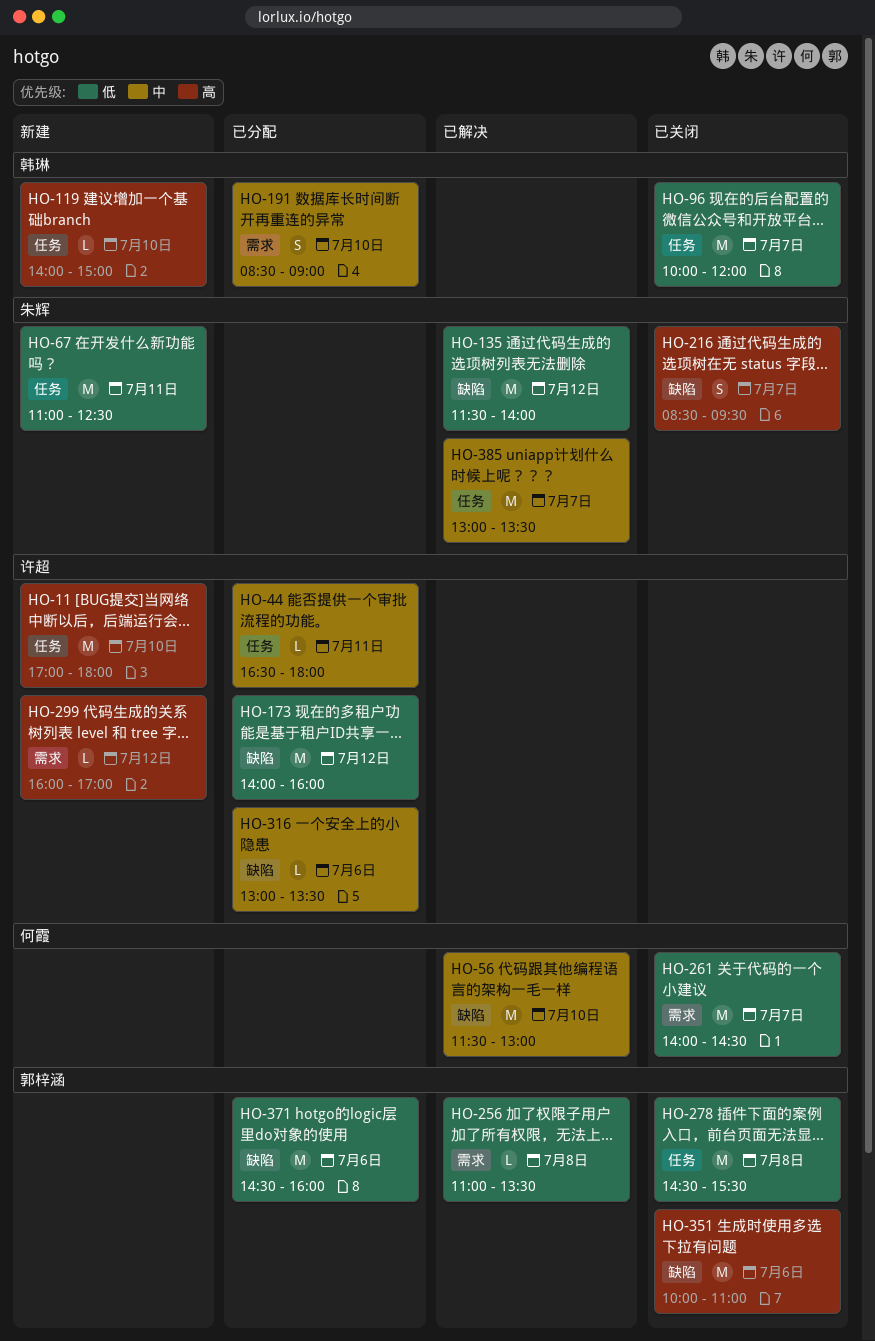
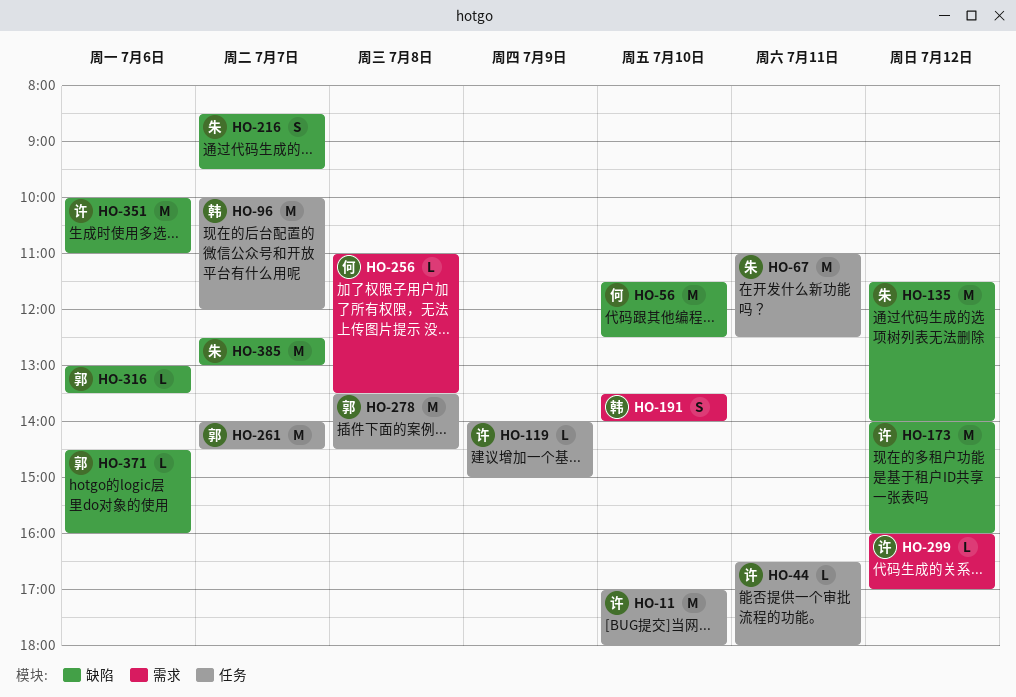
HO-56, ends: 13:00 -> 12:30
HO-119, owner: 韩琳 -> 许超
HO-119, day: Jul 10 -> Jul 9
HO-191, begins: 08:30 -> 13:30
HO-191, ends: 09:00 -> 14:00
HO-256, owner: 郭梓涵 -> 何霞
HO-261, owner: 何霞 -> 郭梓涵
HO-261, label: 需求 -> 任务
HO-278, begins: 14:30 -> 13:30
HO-278, ends: 15:30 -> 14:30
HO-316, owner: 许超 -> 郭梓涵
HO-351, owner: 郭梓涵 -> 许超
HO-371, estimate: M -> L
HO-385, label: 任务 -> 缺陷
HO-385, begins: 13:00 -> 12:30
HO-385, ends: 13:30 -> 13:00

